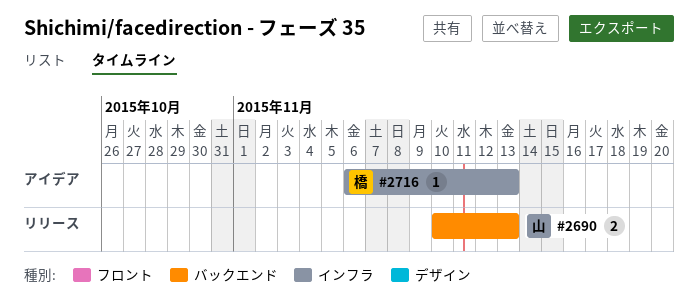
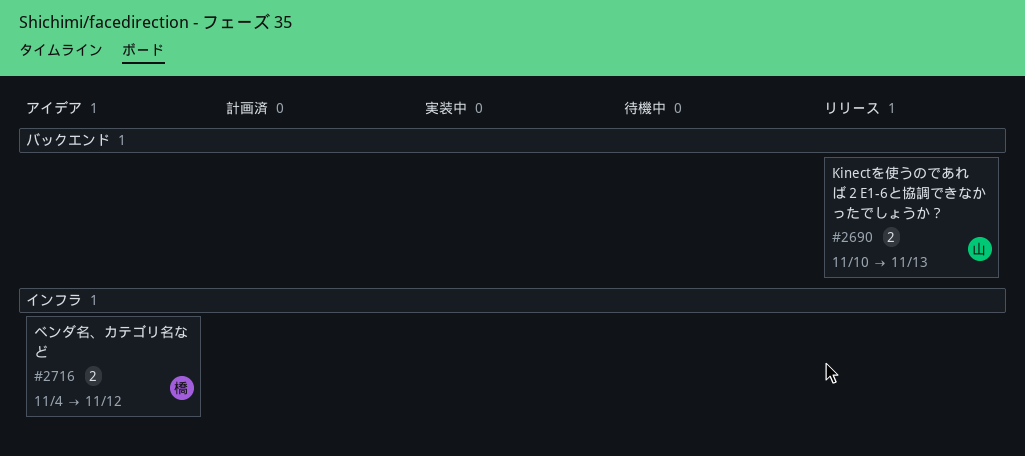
#2716, estimate: 1 -> 2
#2716, start: Nov 6 -> Nov 4
#2716, due: Nov 13 -> Nov 12

